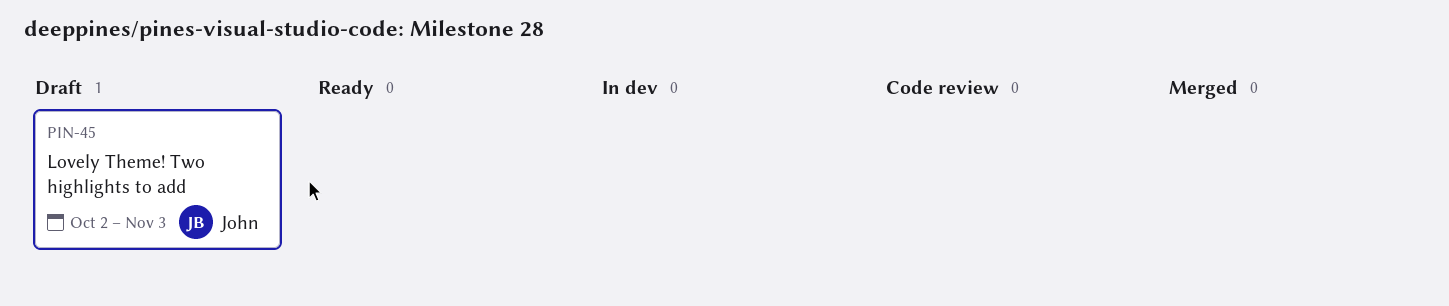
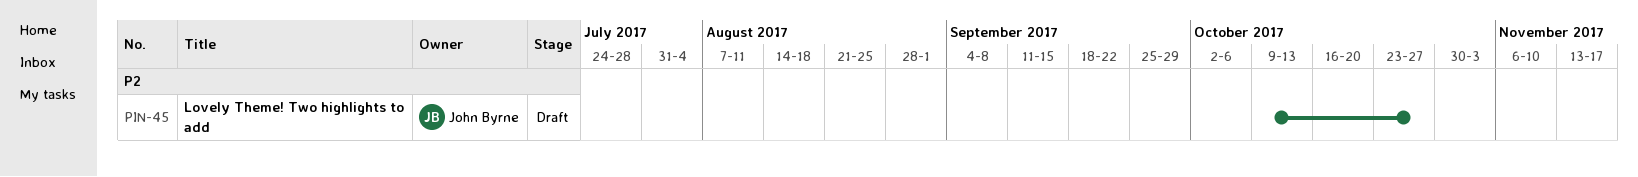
PIN-45, start: Oct 2 -> Oct 9
PIN-45, due: Nov 3 -> Oct 27

